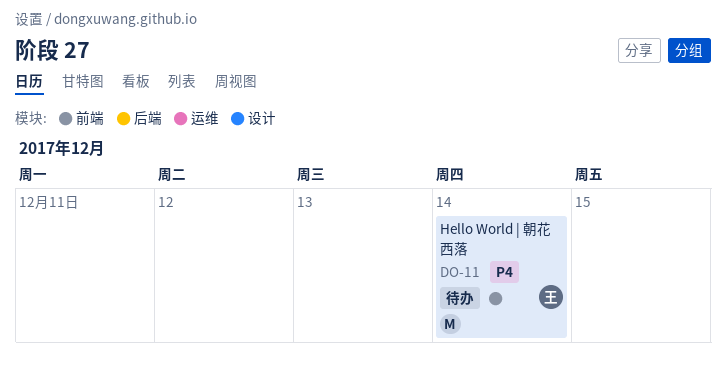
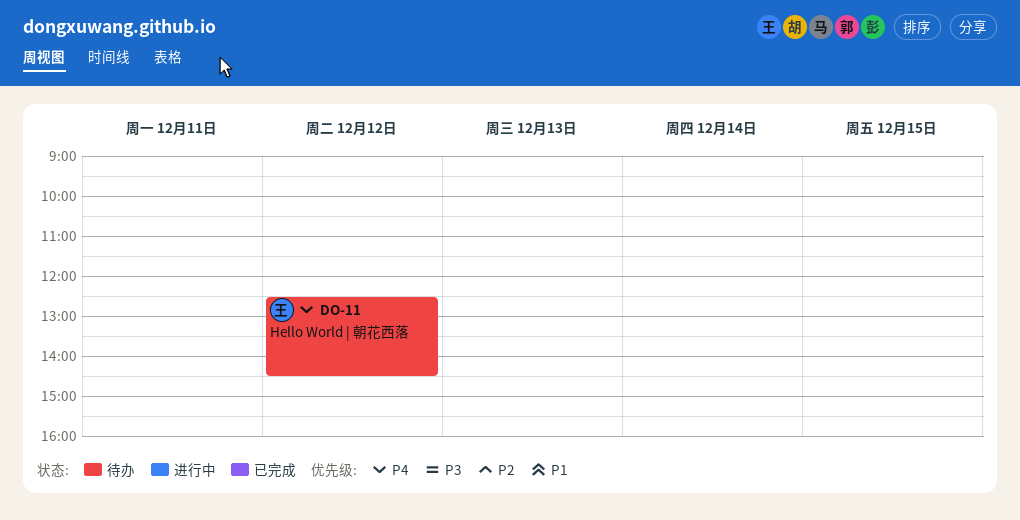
DO-11, day: Dec 14 -> Dec 12

